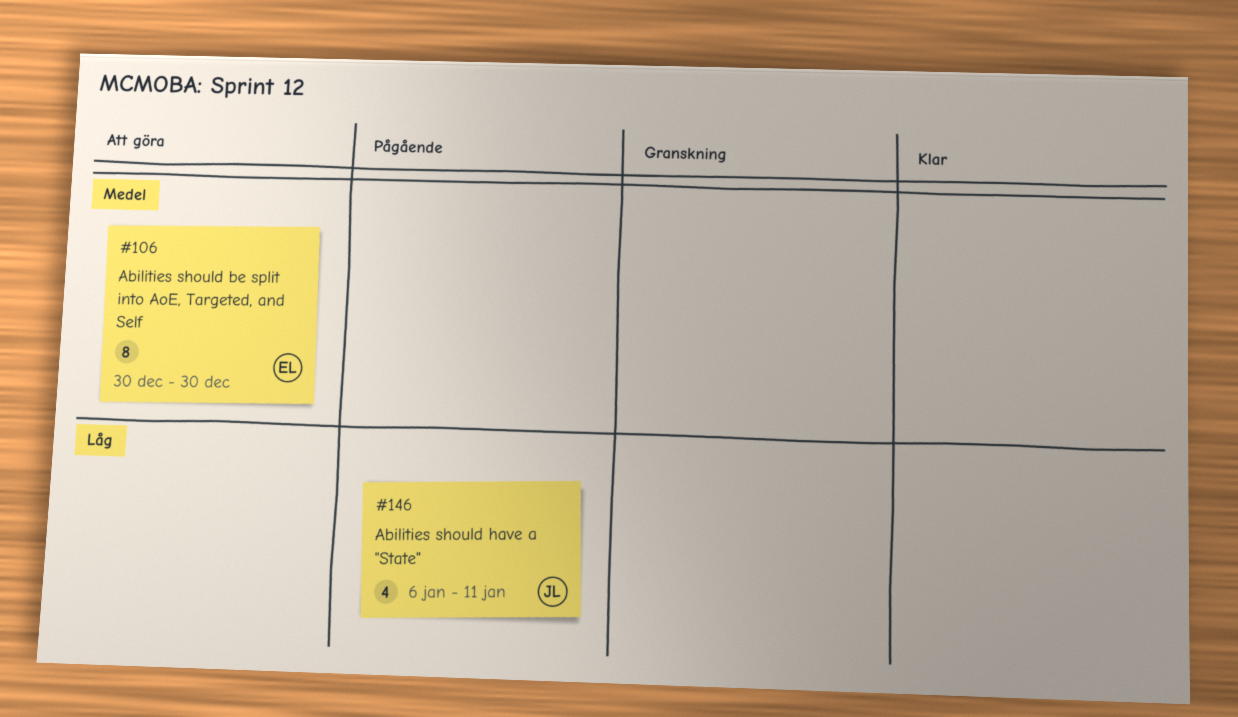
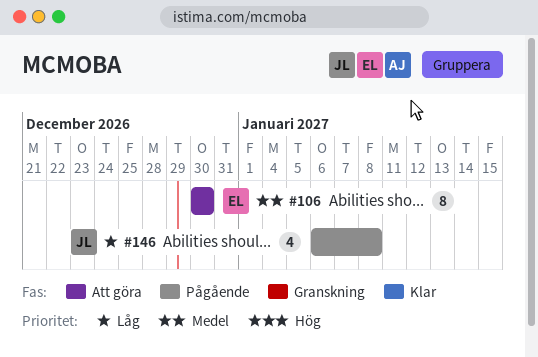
#146, due: Jan 11 -> Jan 8

